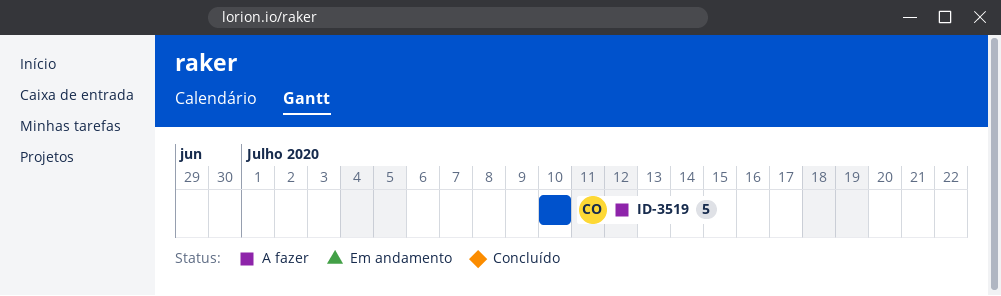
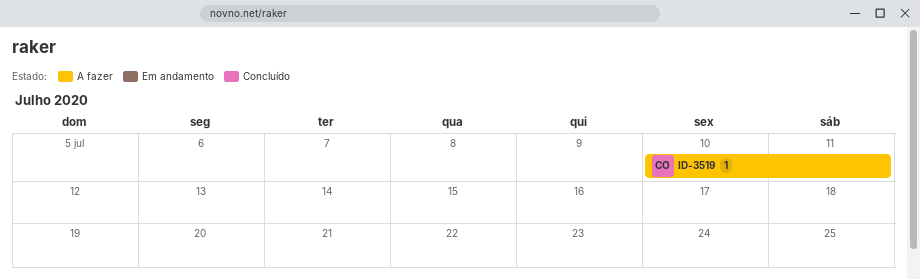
ID-3519, estimate: 5 -> 1
ID-3519, due: Jul 10 -> Jul 11

